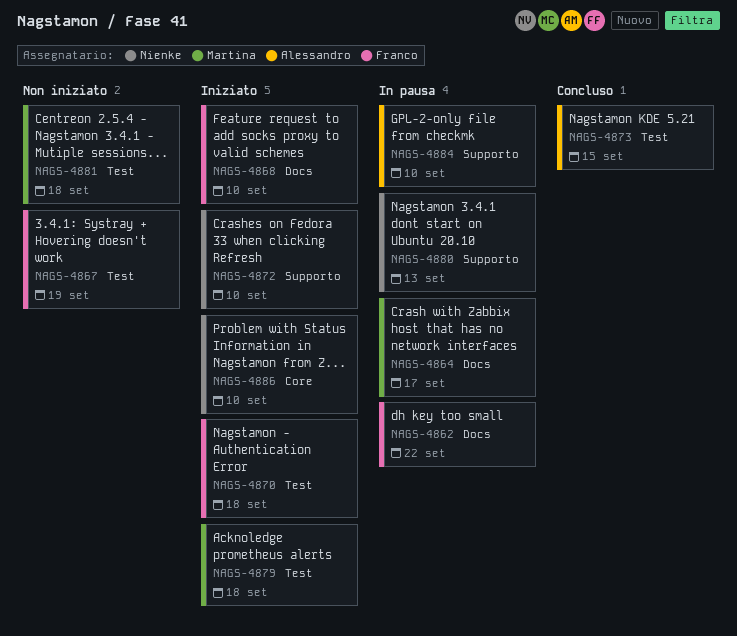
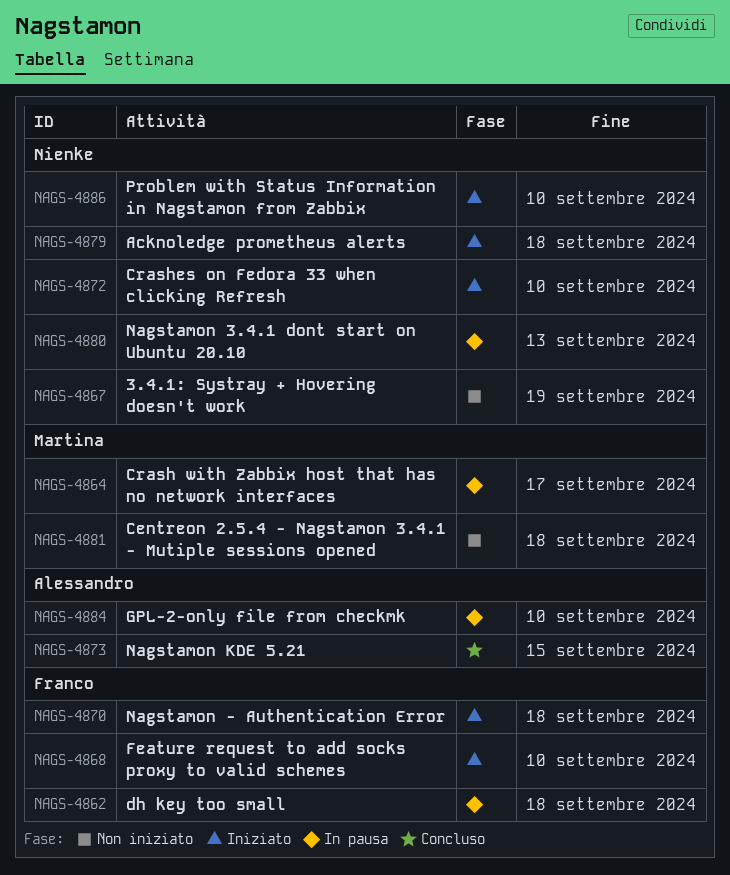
NAGS-4862, due: Sep 22 -> Sep 18
NAGS-4867, owner: Franco -> Nienke
NAGS-4879, owner: Martina -> Nienke

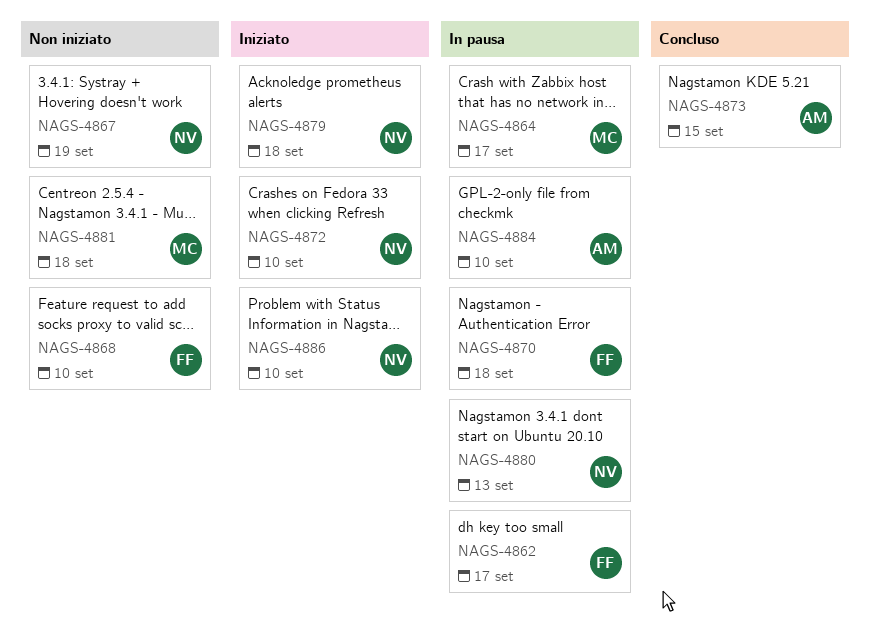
NAGS-4862, due: Sep 18 -> Sep 17
NAGS-4868, status: Iniziato -> Non iniziato
NAGS-4870, status: Iniziato -> In pausa

